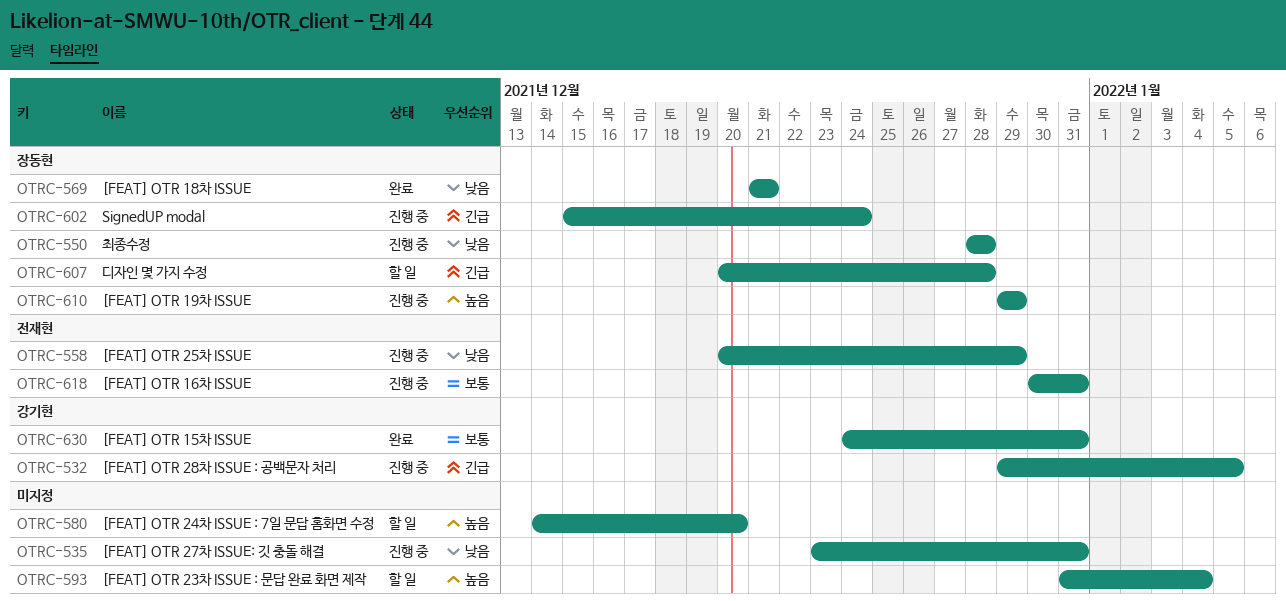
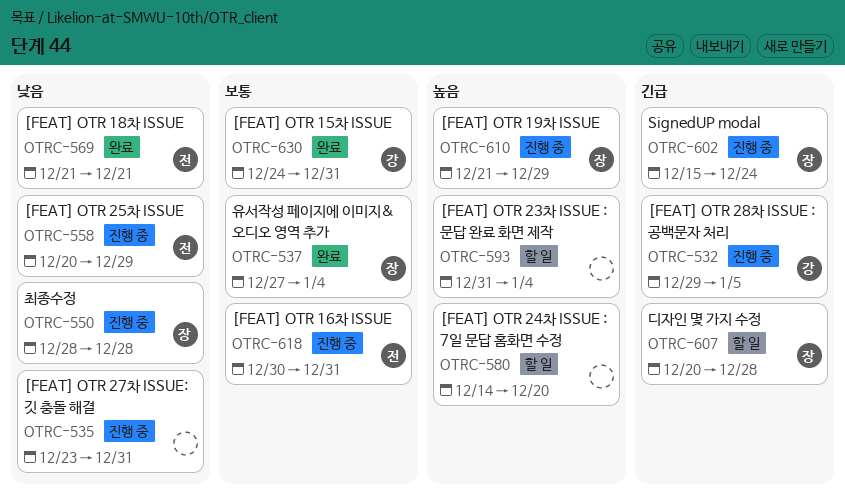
OTRC-537: none -> present
OTRC-569, owner: 장동현 -> 전재현
OTRC-610, start: Dec 29 -> Dec 21

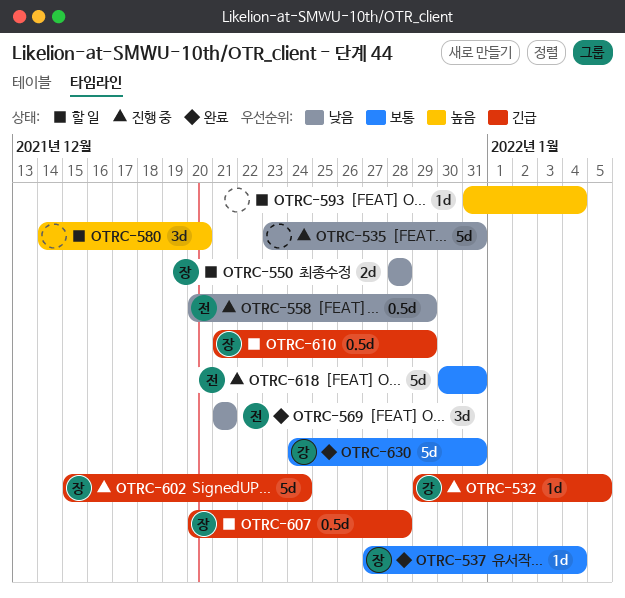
OTRC-550, status: 진행 중 -> 할 일
OTRC-610, status: 진행 중 -> 할 일
OTRC-610, priority: 높음 -> 긴급

